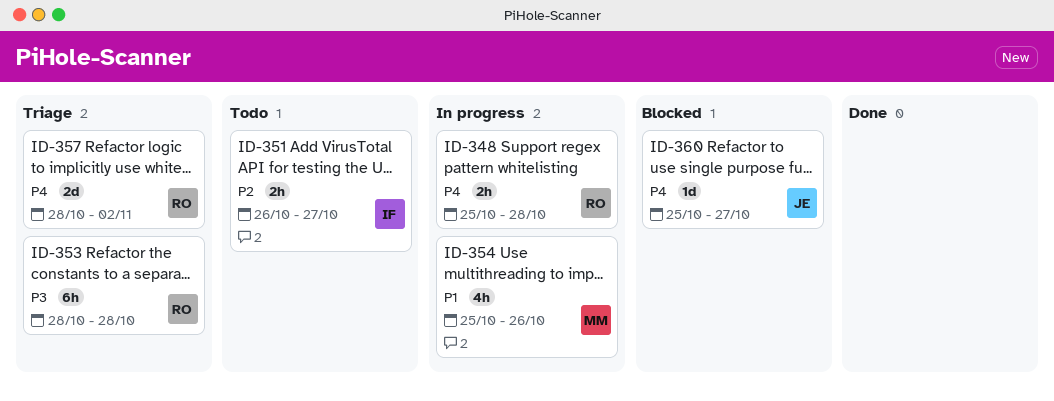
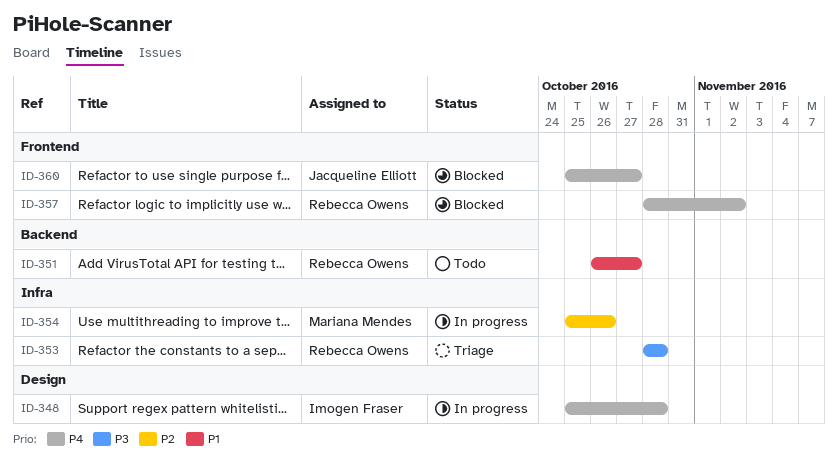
ID-348, owner: Rebecca Owens -> Imogen Fraser
ID-351, owner: Imogen Fraser -> Rebecca Owens
ID-351, priority: P2 -> P1
ID-354, priority: P1 -> P2
ID-357, status: Triage -> Blocked

